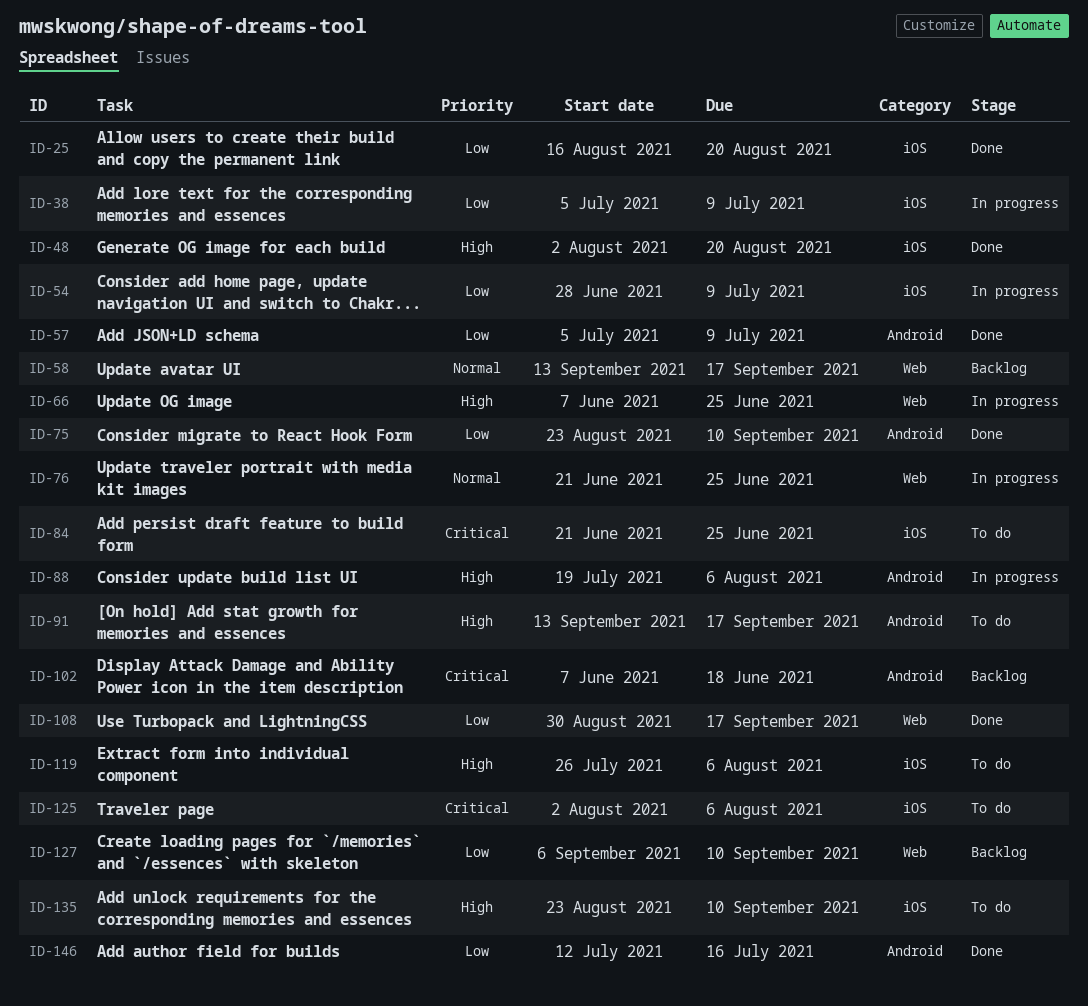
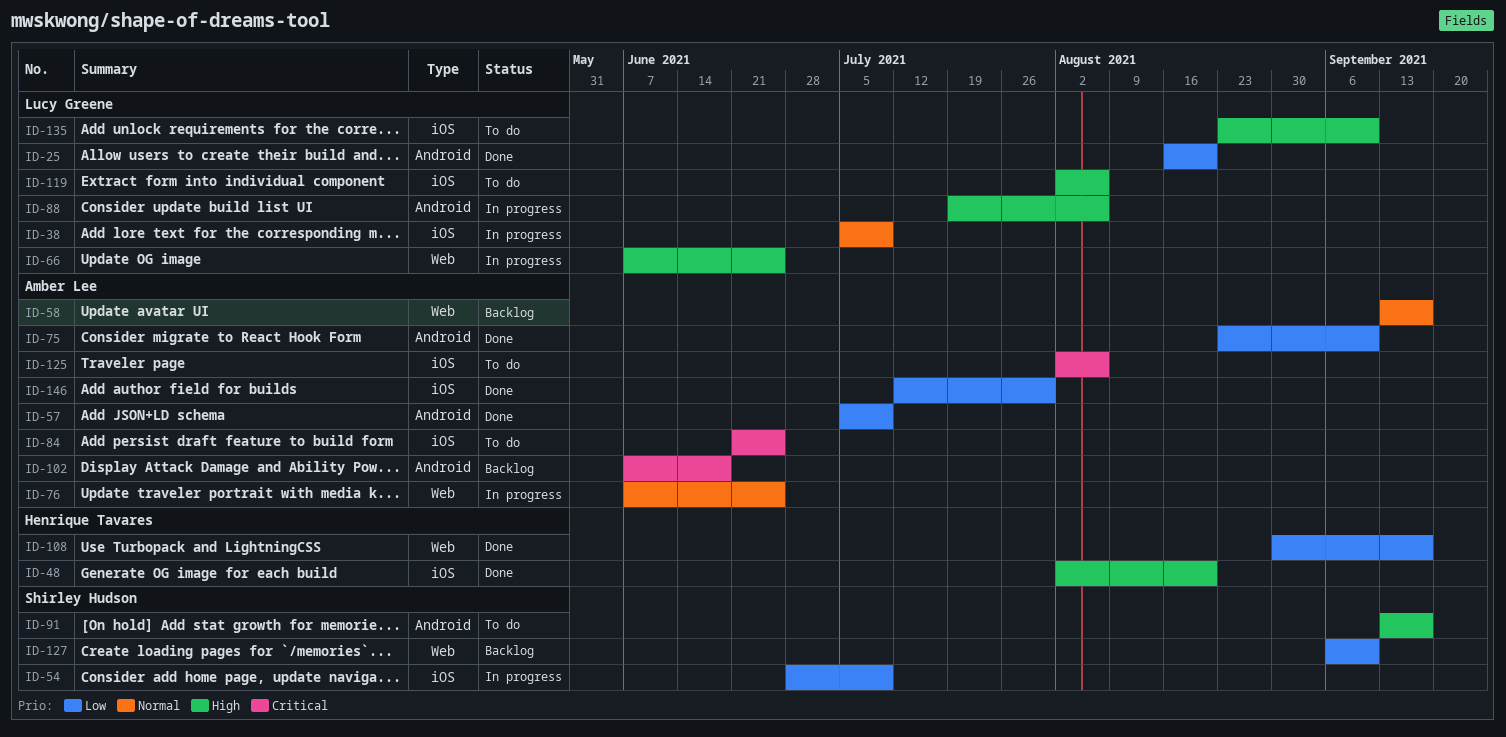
ID-25, label: iOS -> Android
ID-38, priority: Low -> Normal
ID-76, start: Jun 21 -> Jun 7
ID-119, start: Jul 26 -> Aug 2
ID-146, label: Android -> iOS
ID-146, due: Jul 16 -> Jul 30

